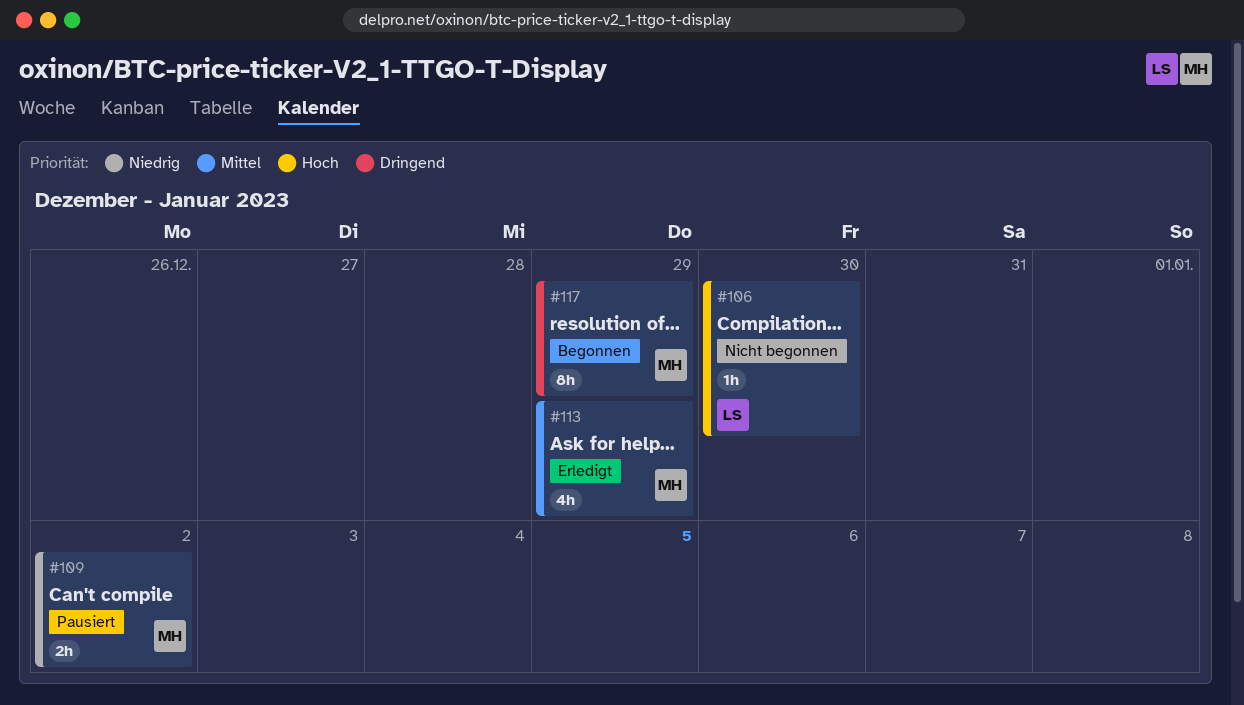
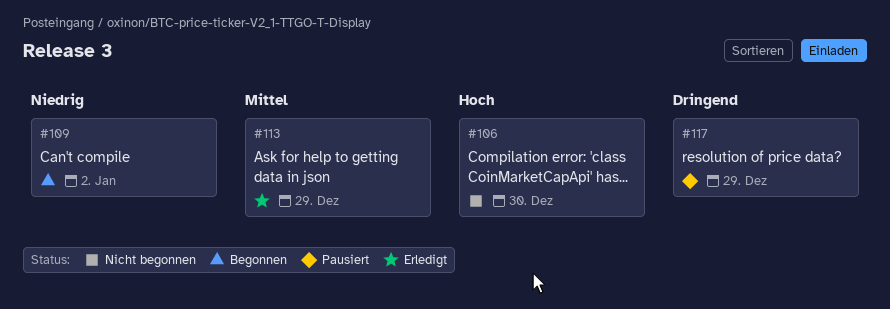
#109, status: Pausiert -> Begonnen
#117, status: Begonnen -> Pausiert

